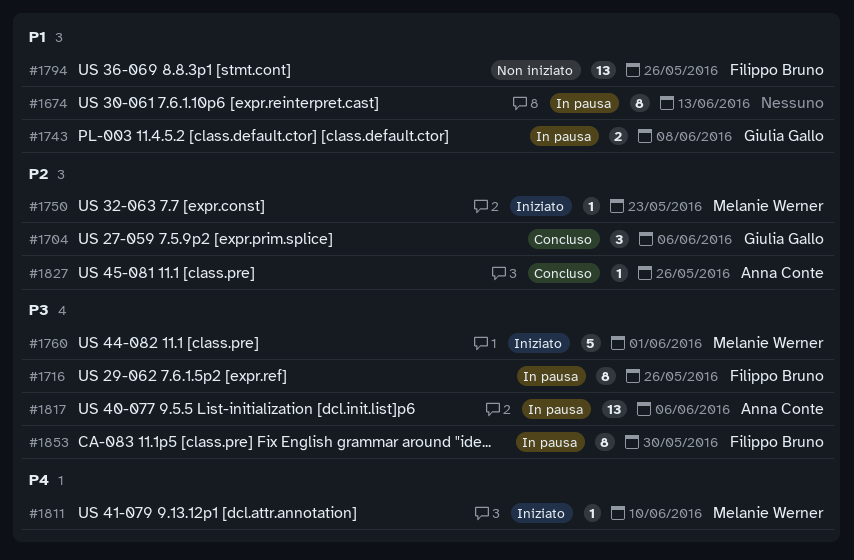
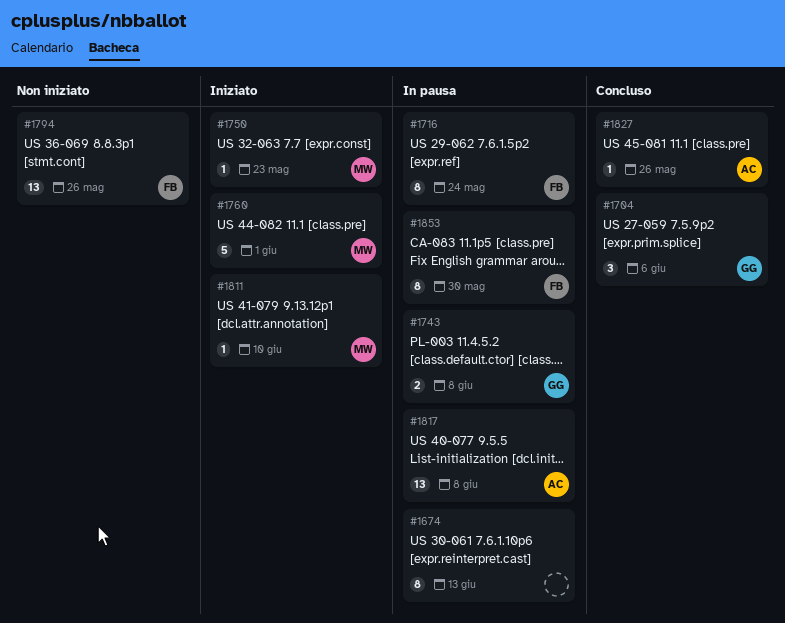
#1716, due: May 26 -> May 24
#1817, due: Jun 6 -> Jun 8

